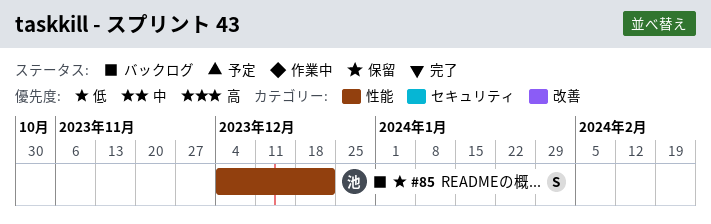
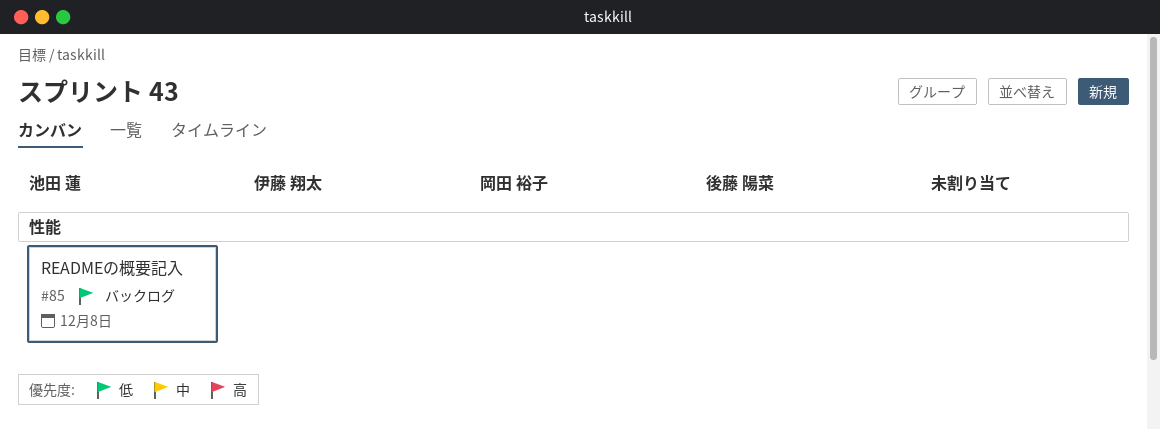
#85, due: Dec 22 -> Dec 8

